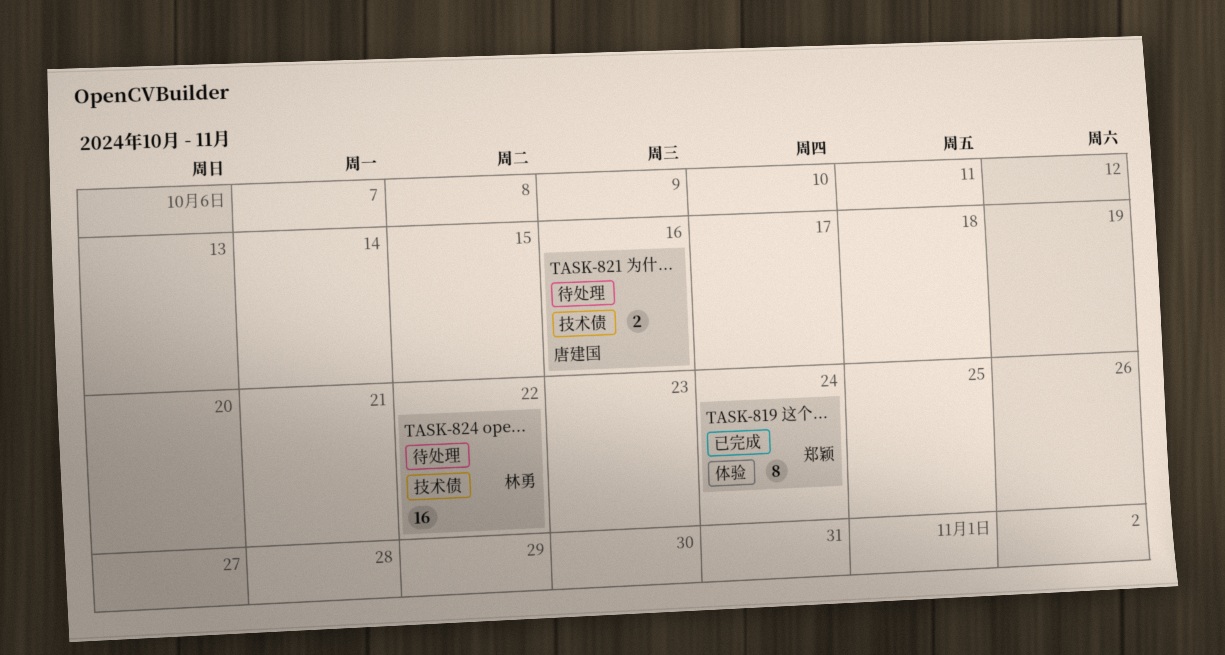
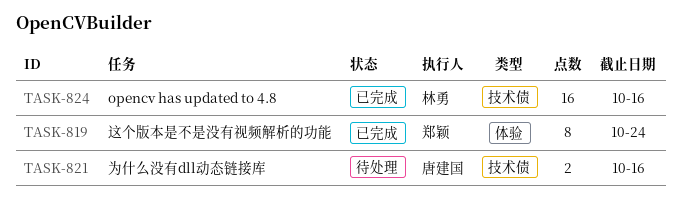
TASK-824, status: 待处理 -> 已完成
TASK-824, due: Oct 22 -> Oct 16

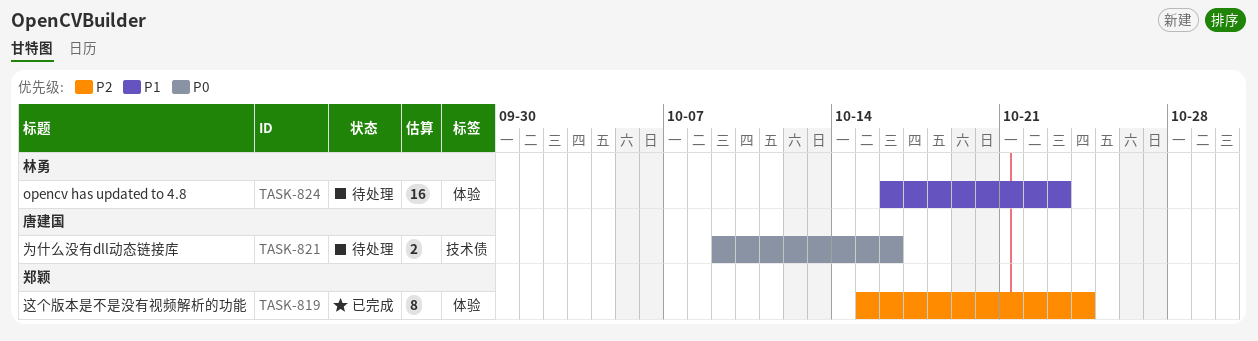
TASK-824, status: 已完成 -> 待处理
TASK-824, label: 技术债 -> 体验
TASK-824, due: Oct 16 -> Oct 23

